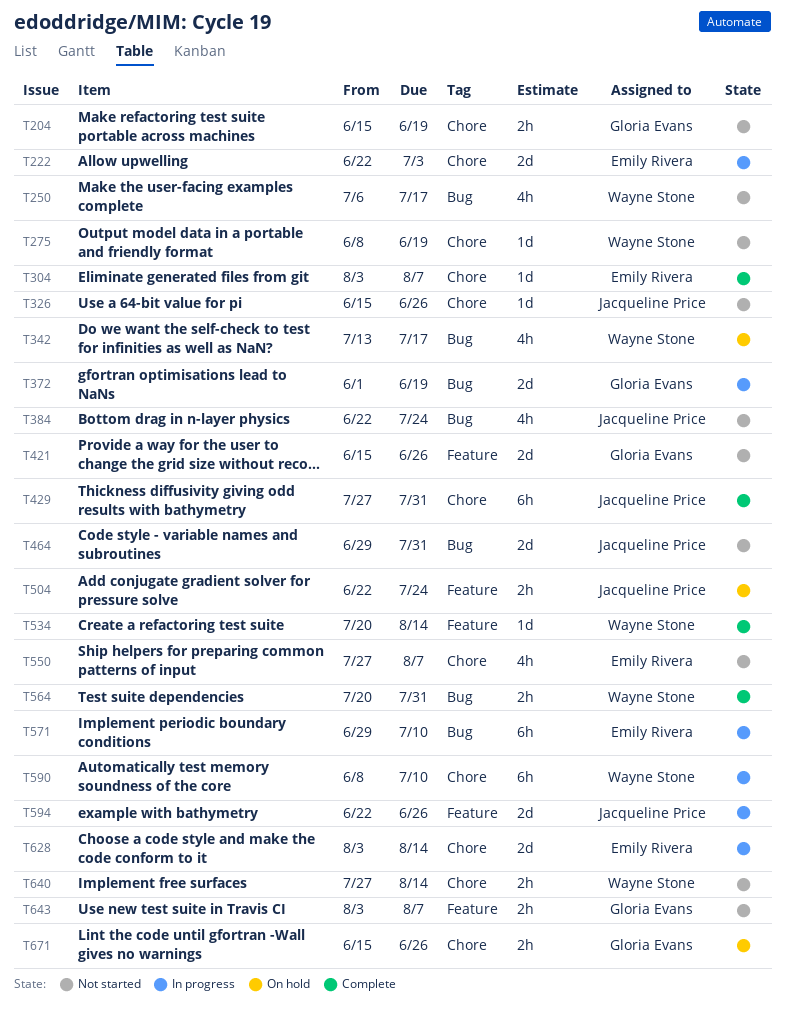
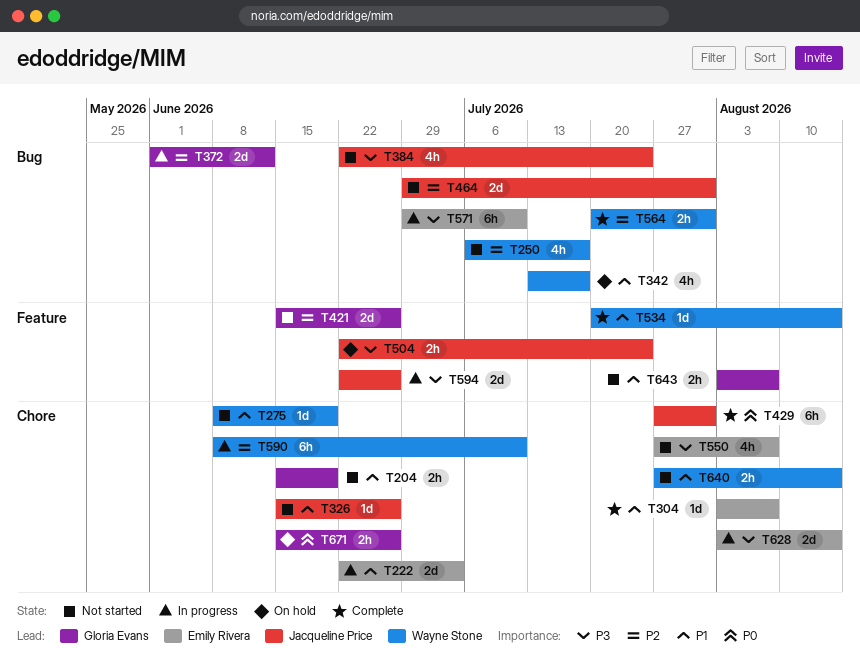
T372, due: Jun 19 -> Jun 12

